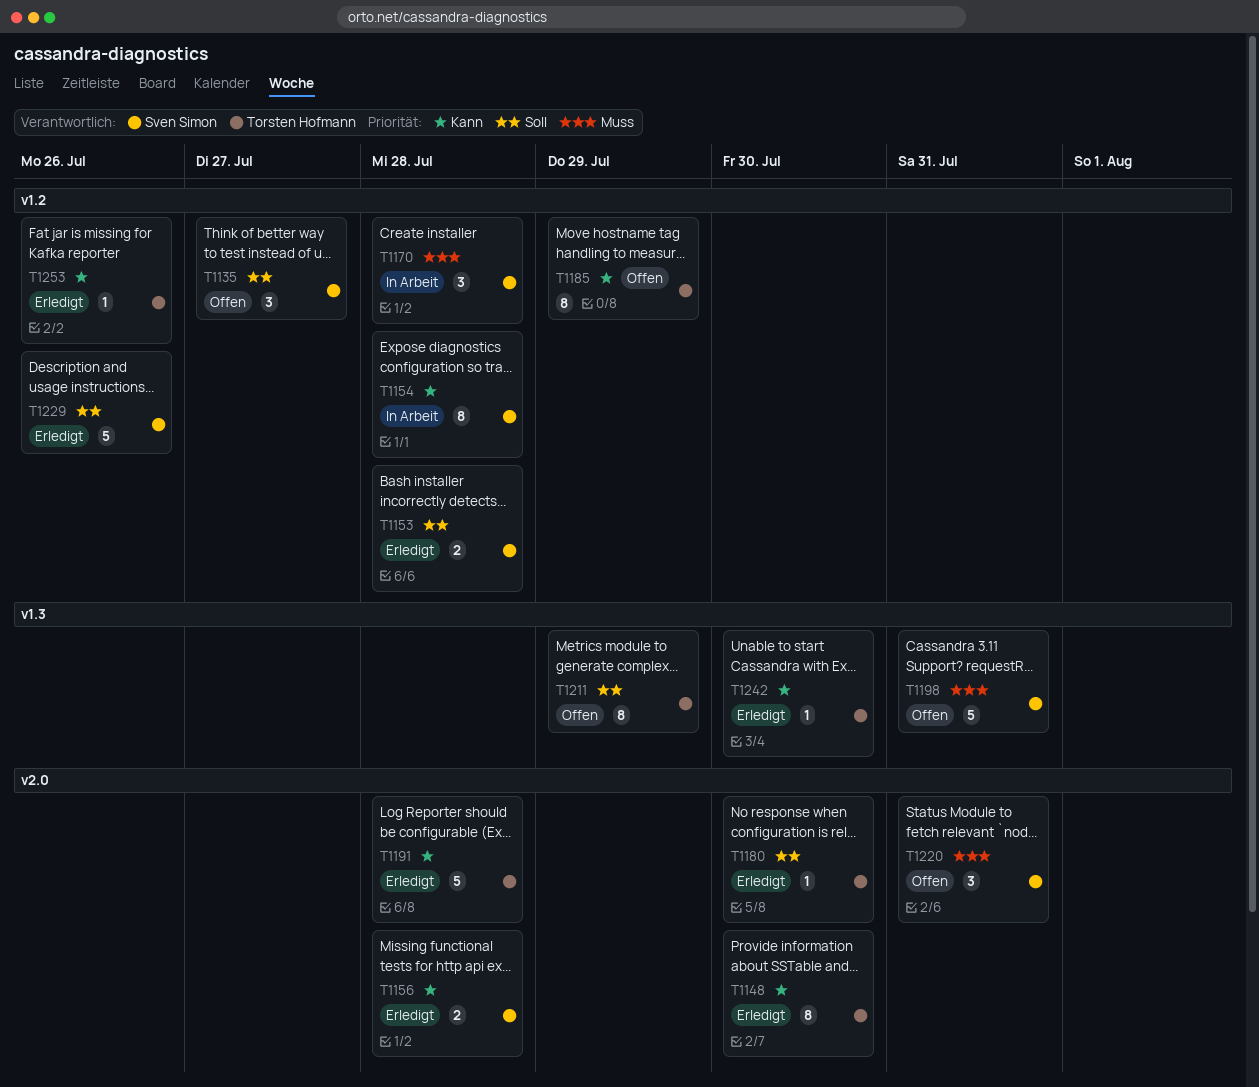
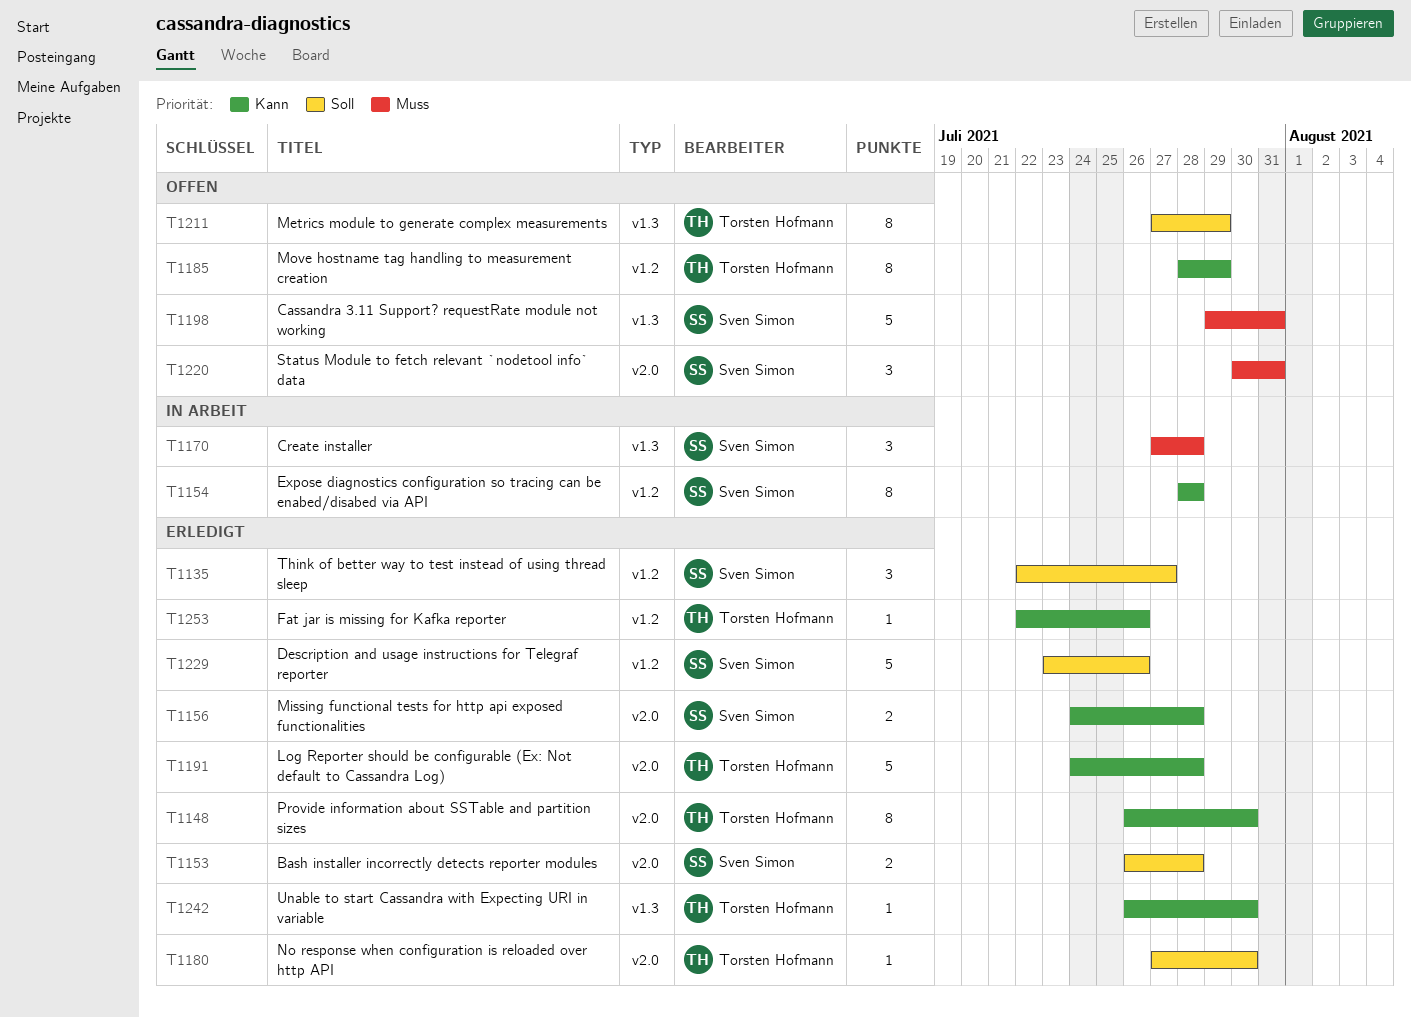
T1135, status: Offen -> Erledigt
T1153, label: v1.2 -> v2.0
T1170, label: v1.2 -> v1.3

